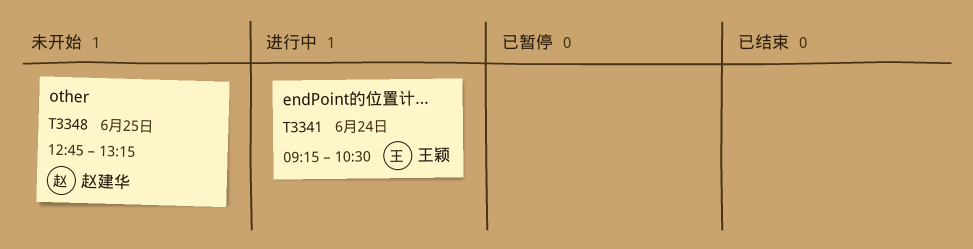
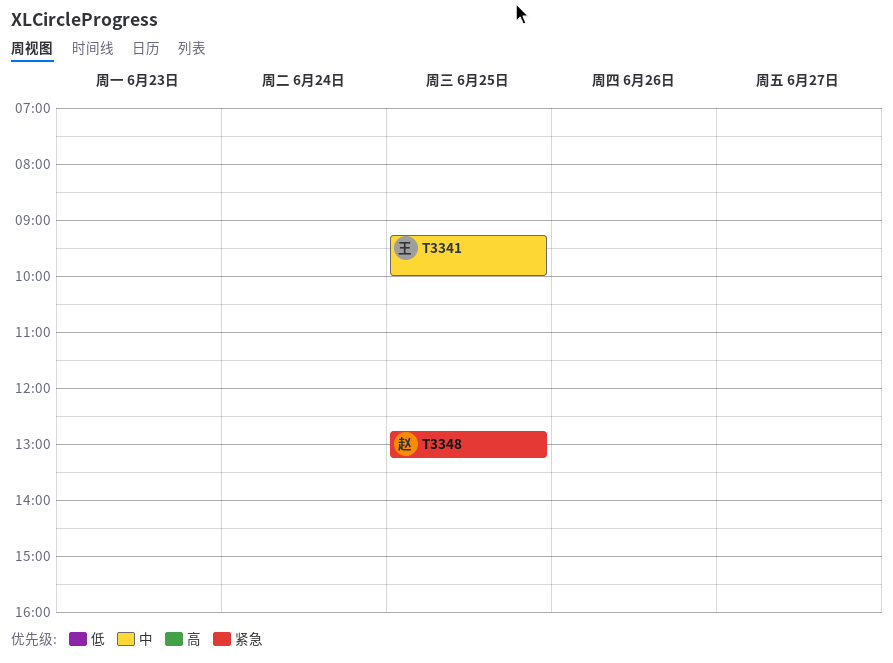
T3341, day: Jun 24 -> Jun 25
T3341, ends: 10:30 -> 10:00

